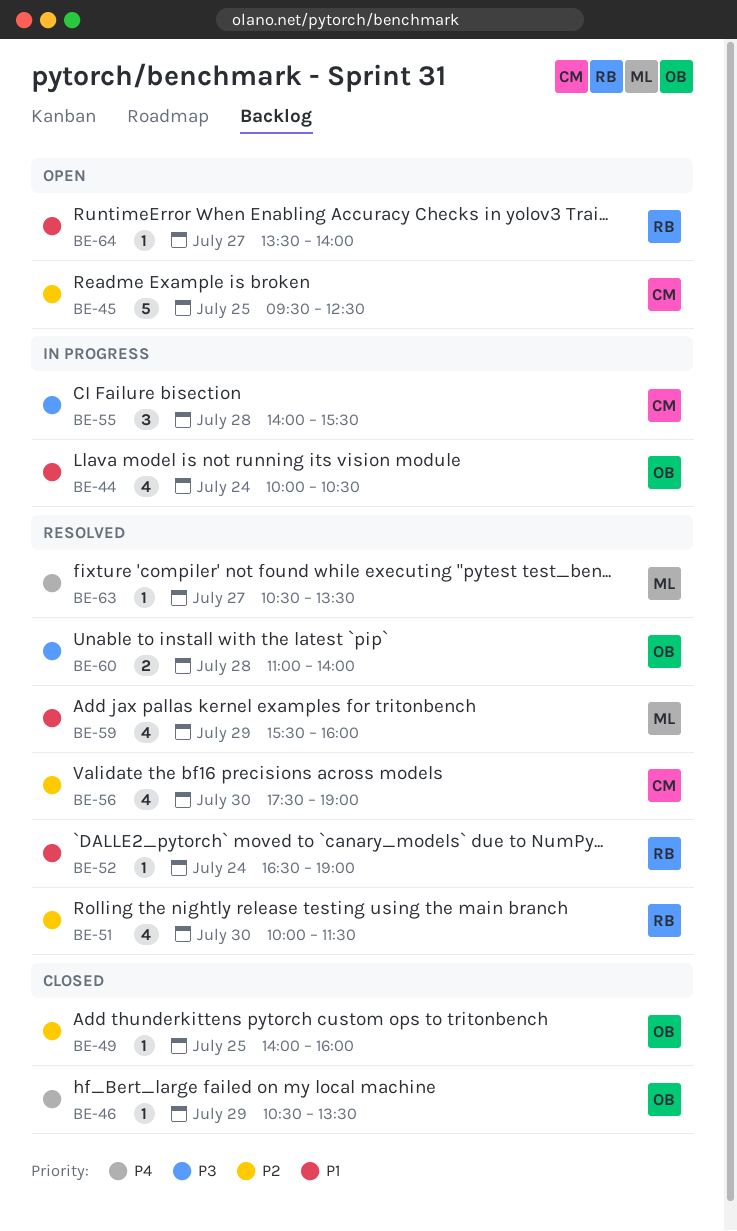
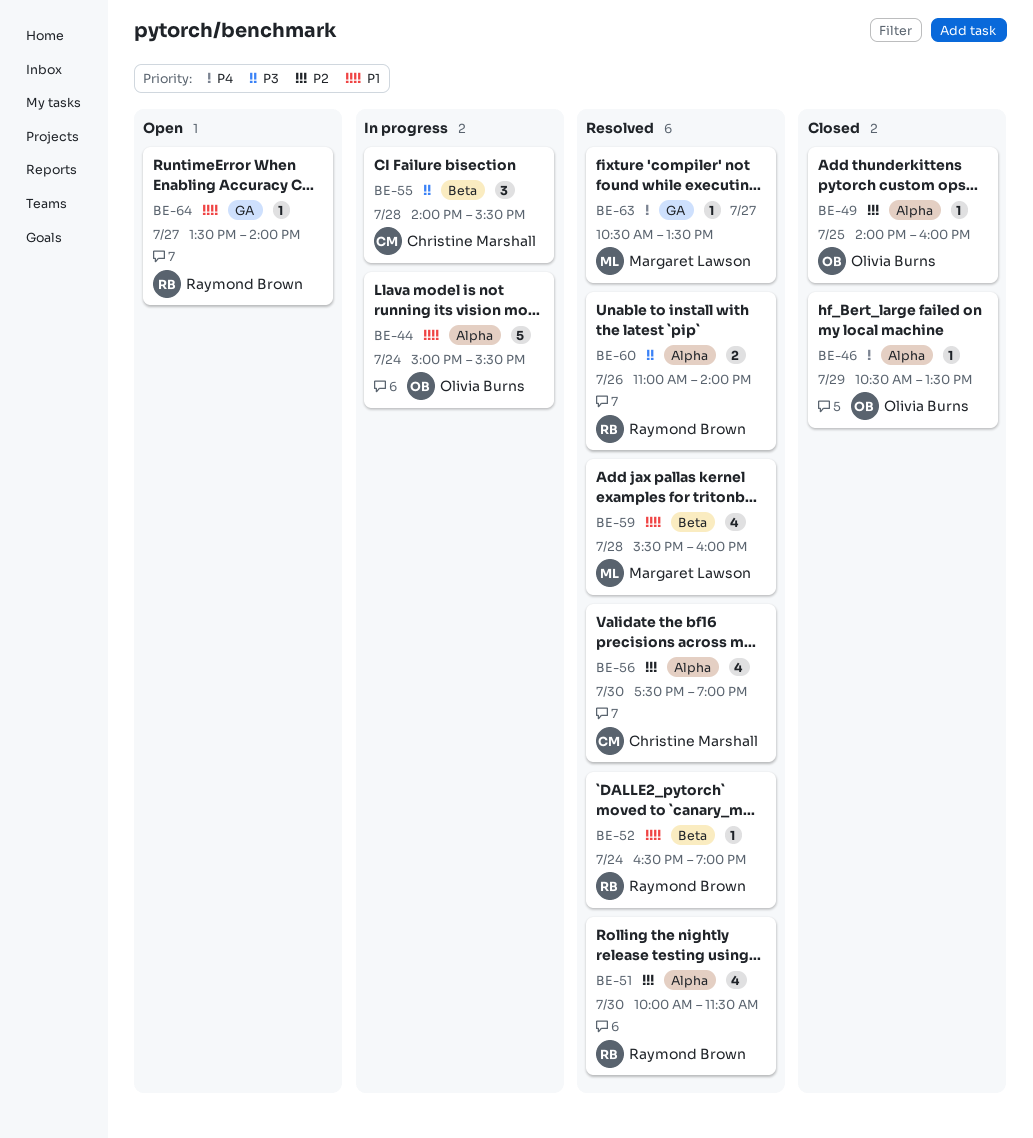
BE-44, estimate: 4 -> 5
BE-44, begins: 10:00 -> 15:00
BE-44, ends: 10:30 -> 15:30
BE-45: present -> none
BE-59, day: Jul 29 -> Jul 28
BE-60, owner: Olivia Burns -> Raymond Brown
BE-60, day: Jul 28 -> Jul 26

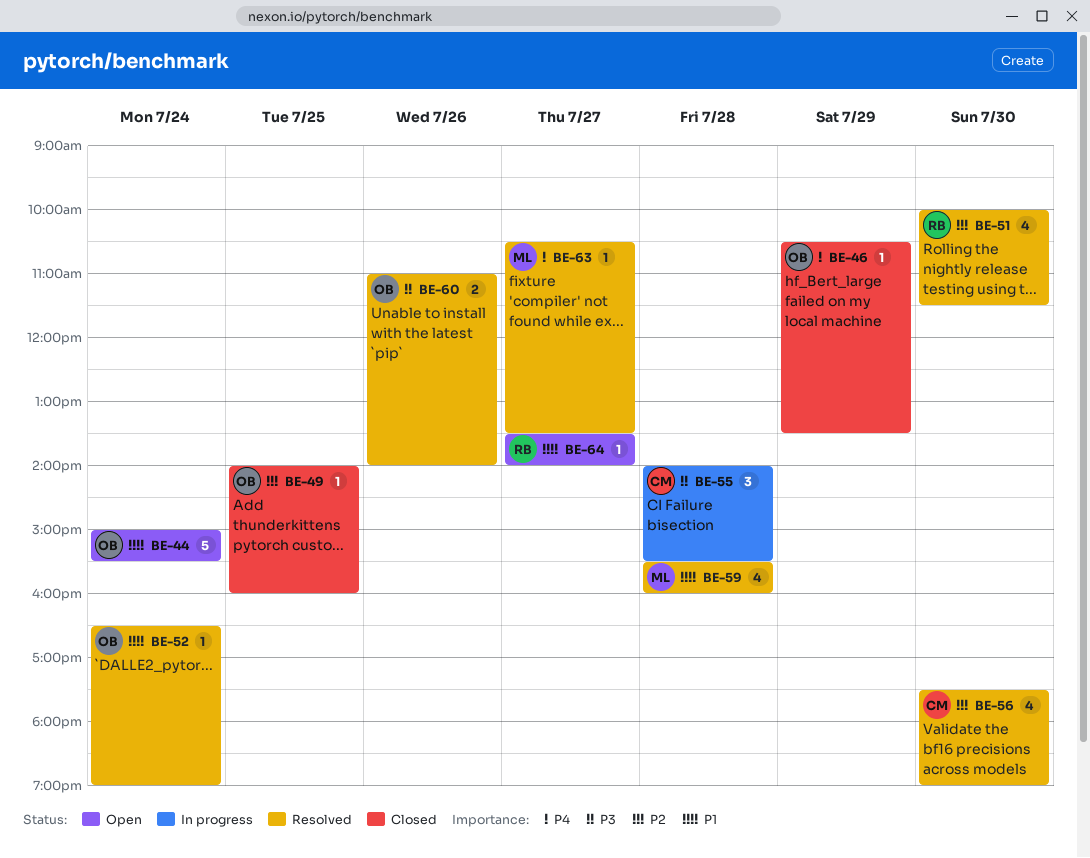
BE-44, status: In progress -> Open
BE-52, owner: Raymond Brown -> Olivia Burns
BE-60, owner: Raymond Brown -> Olivia Burns

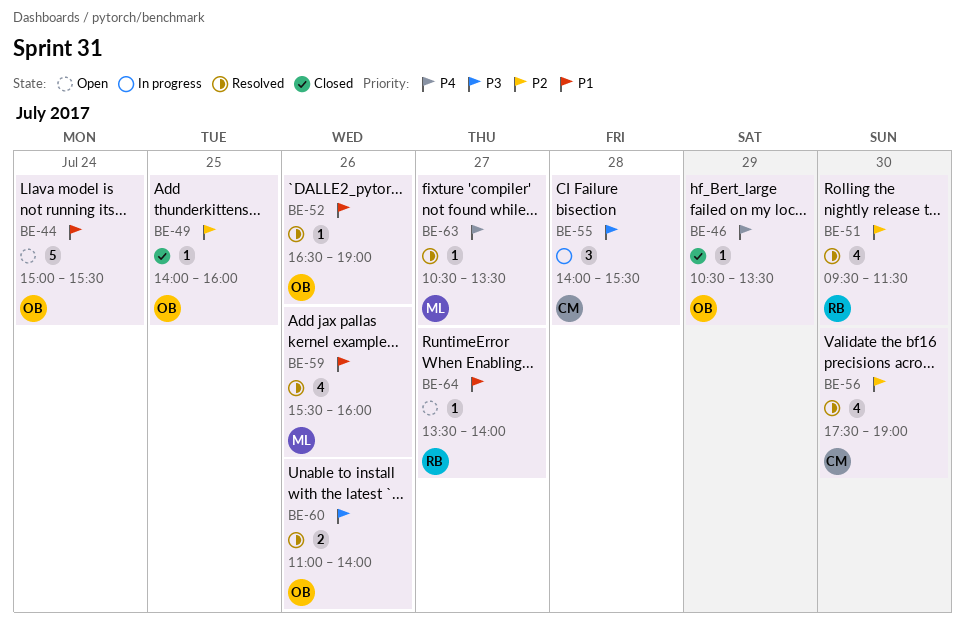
BE-51, begins: 10:00 -> 09:30
BE-52, day: Jul 24 -> Jul 26
BE-59, day: Jul 28 -> Jul 26

